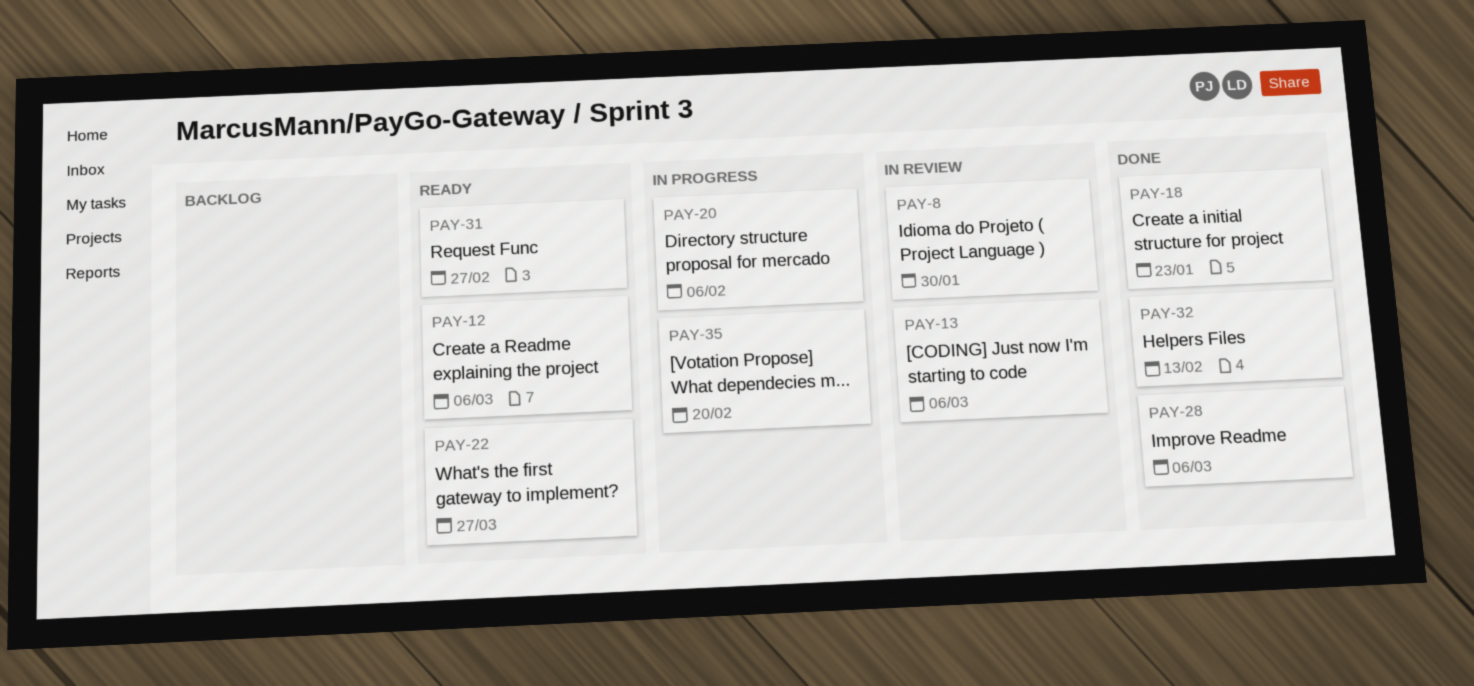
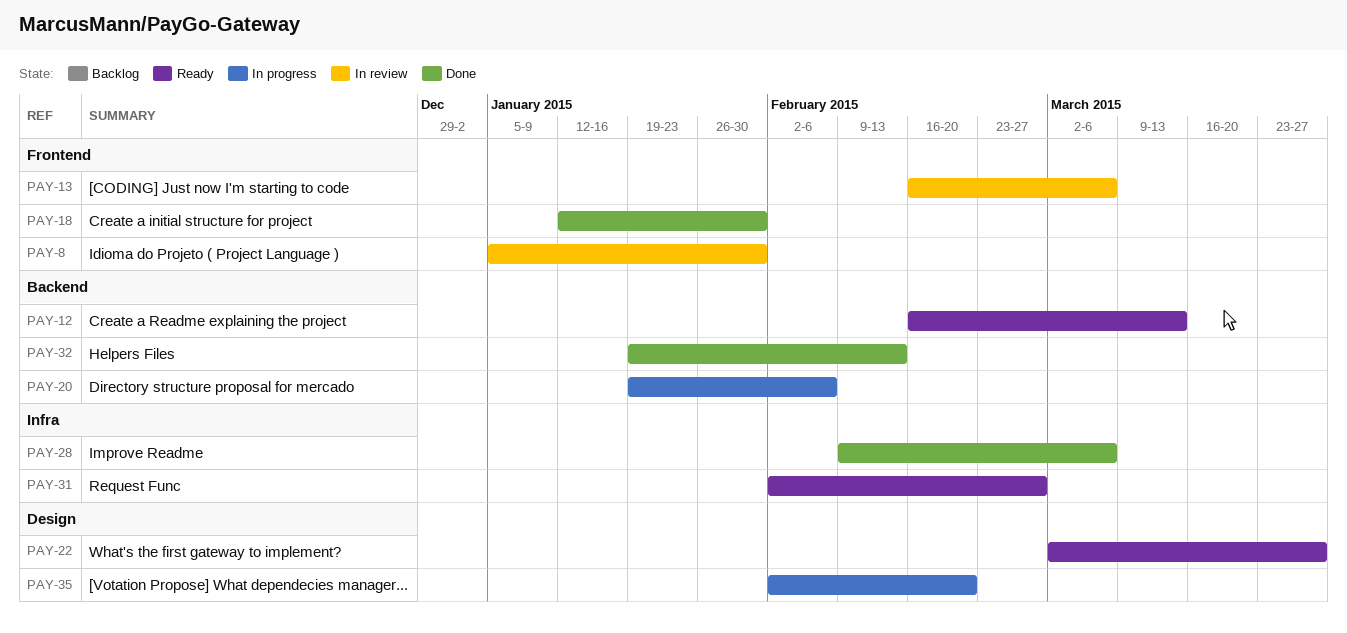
PAY-12, due: Mar 6 -> Mar 13
PAY-18, due: Jan 23 -> Jan 30

